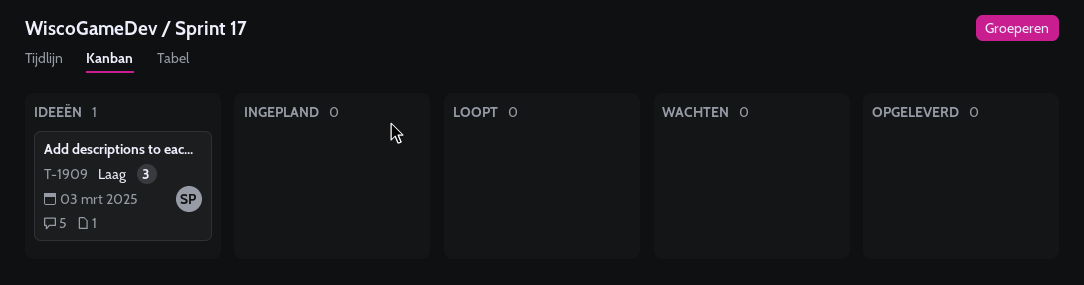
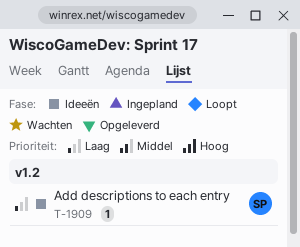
T-1909, estimate: 3 -> 1

